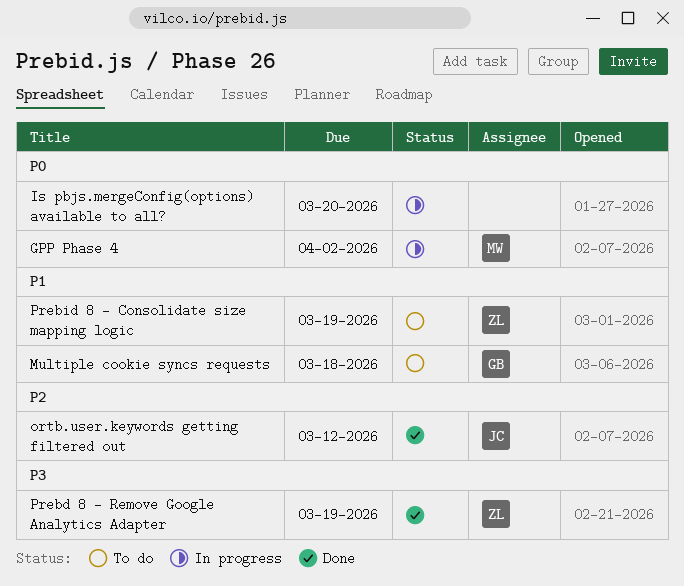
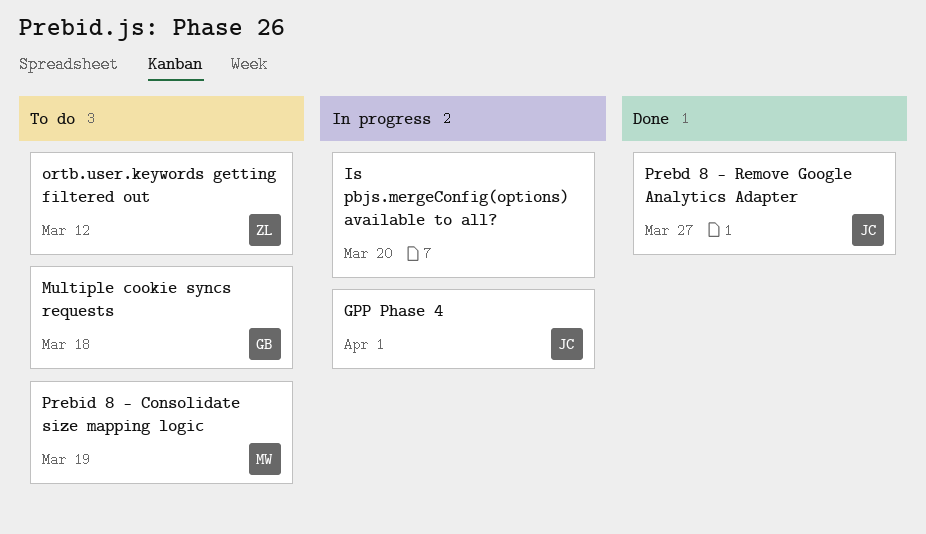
GPP Phase 4, owner: MW -> JC
GPP Phase 4, due: Apr 2 -> Apr 1
ortb.user.keywords getting filtered out, status: Done -> To do
ortb.user.keywords getting filtered out, owner: JC -> ZL
Prebd 8 - Remove Google Analytics Adapter, owner: ZL -> JC
Prebd 8 - Remove Google Analytics Adapter, due: Mar 19 -> Mar 27
Prebid 8 - Consolidate size mapping logic, owner: ZL -> MW

